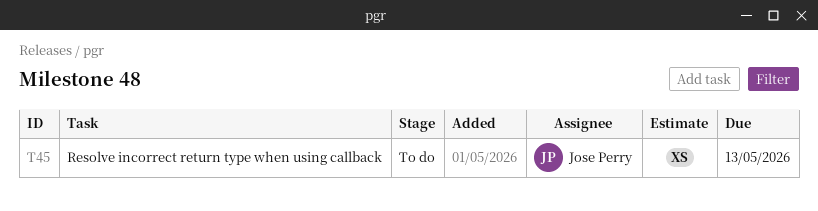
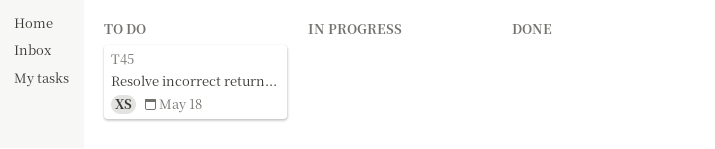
T45, due: May 13 -> May 18

